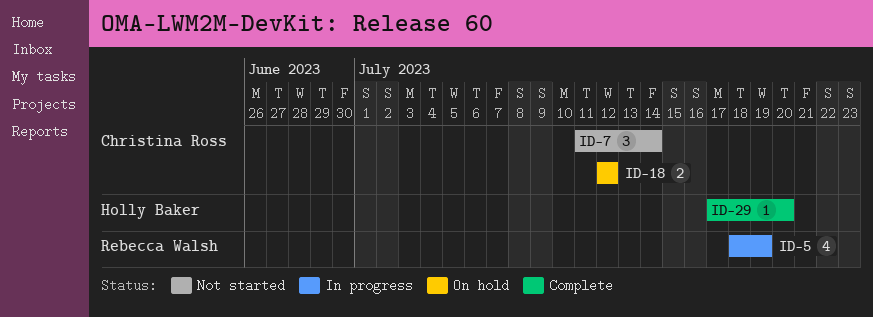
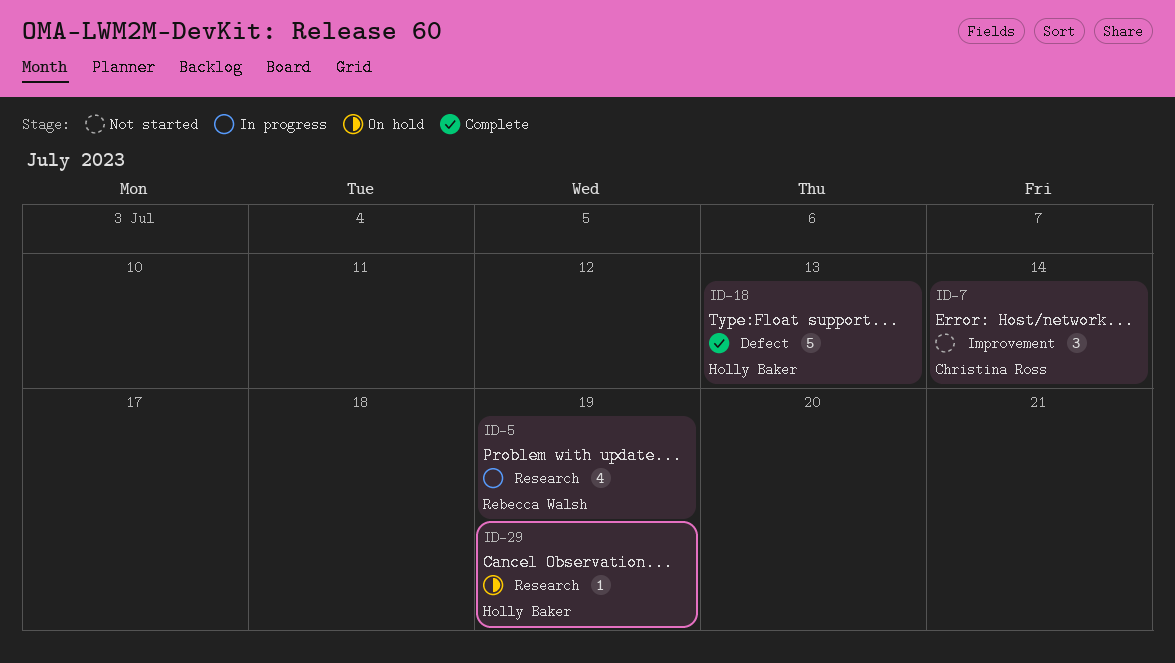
ID-18, status: On hold -> Complete
ID-18, owner: Christina Ross -> Holly Baker
ID-18, estimate: 2 -> 5
ID-18, due: Jul 12 -> Jul 13
ID-29, status: Complete -> On hold
ID-29, due: Jul 20 -> Jul 19

